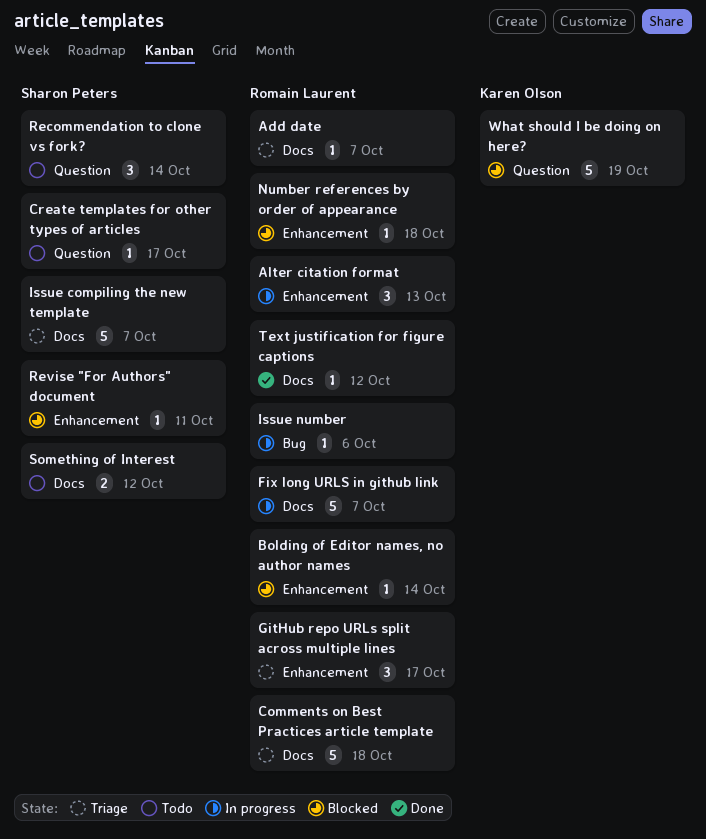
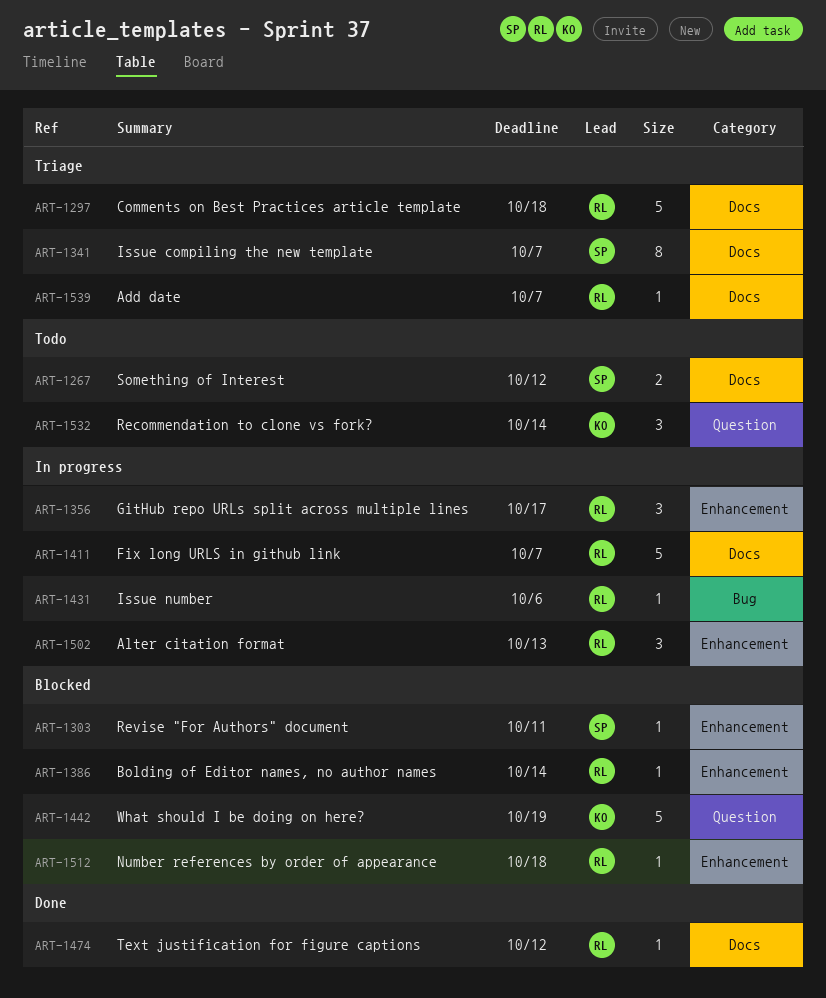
Create templates for other types of articles: present -> none
GitHub repo URLs split across multiple lines, status: Triage -> In progress
Issue compiling the new template, estimate: 5 -> 8
Recommendation to clone vs fork?, owner: Sharon Peters -> Karen Olson

